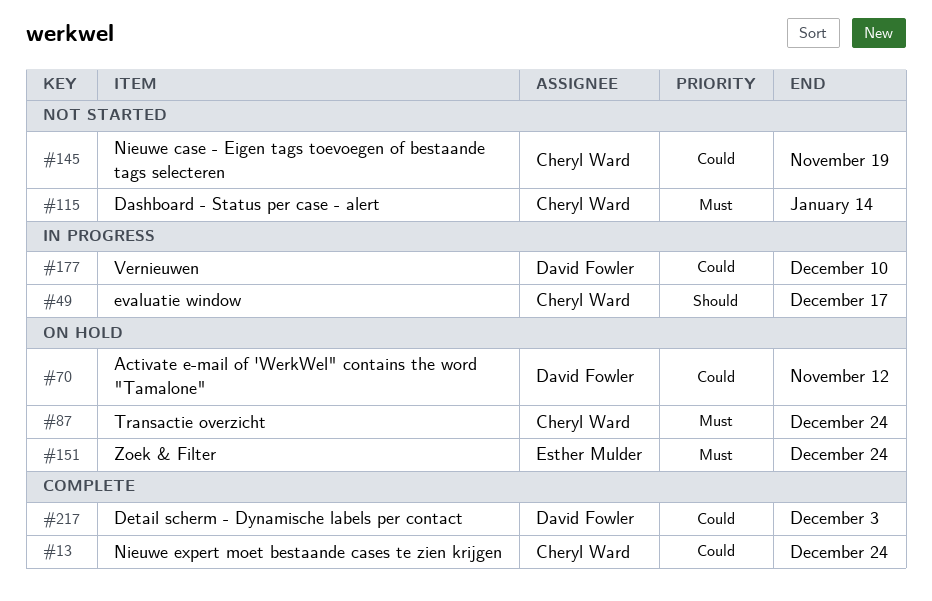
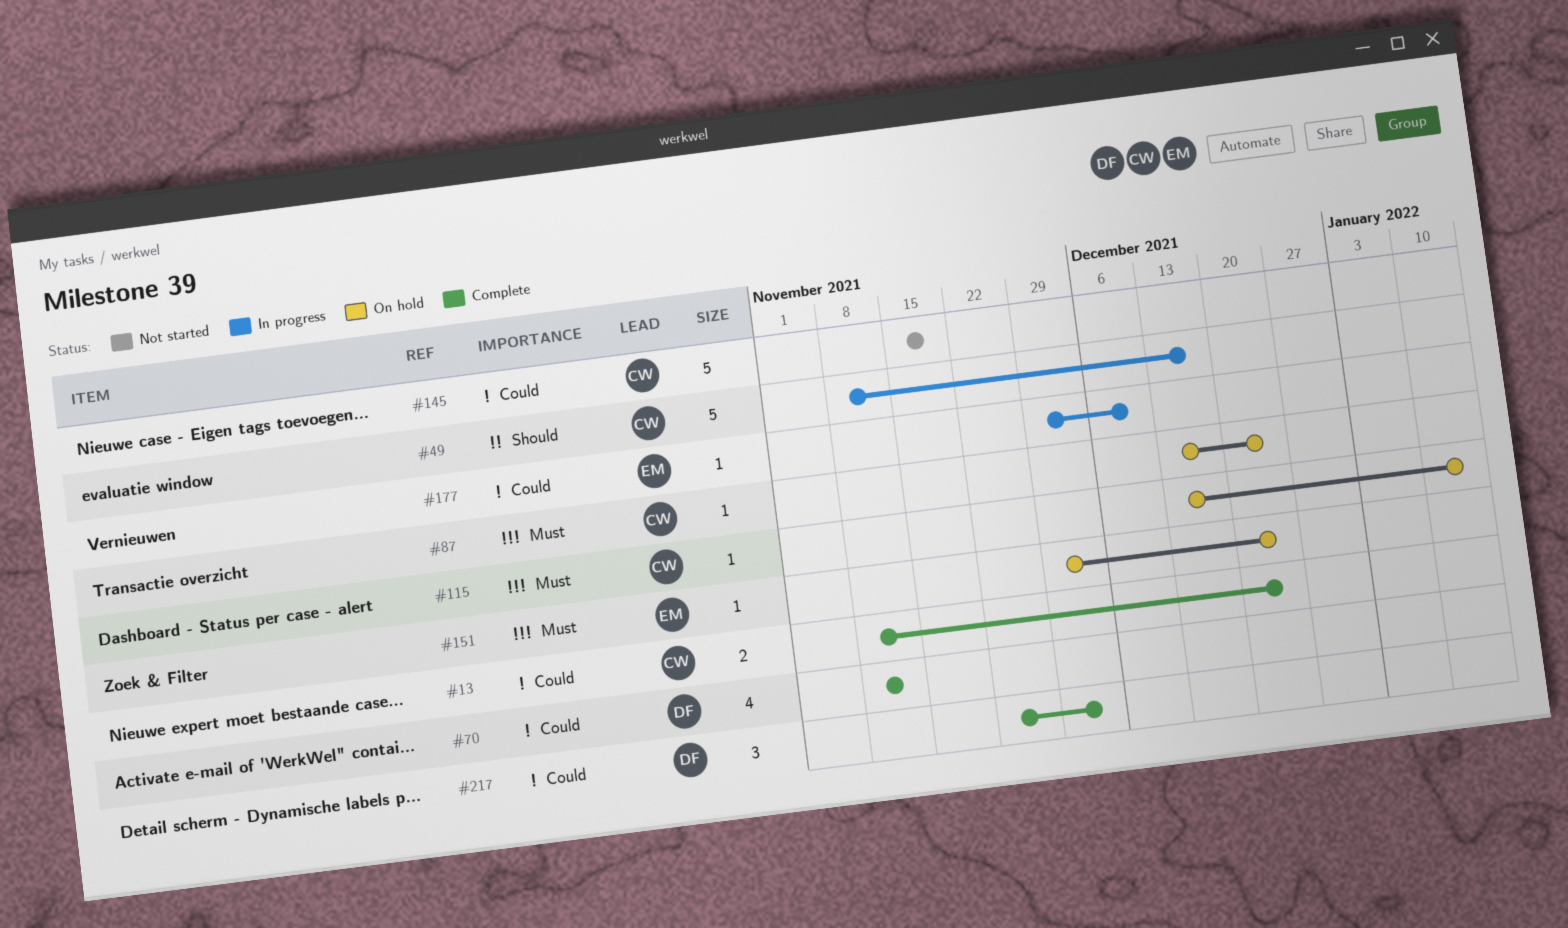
#70, status: On hold -> Complete
#115, status: Not started -> On hold
#177, owner: David Fowler -> Esther Mulder

